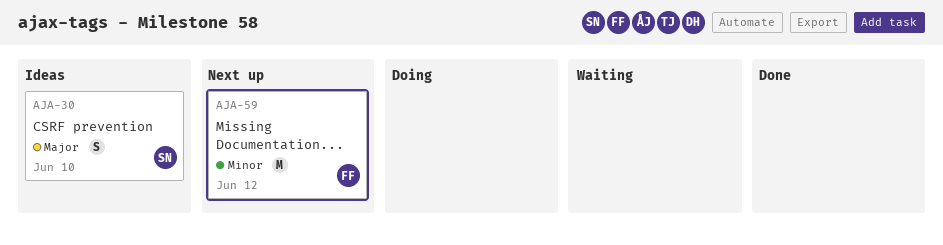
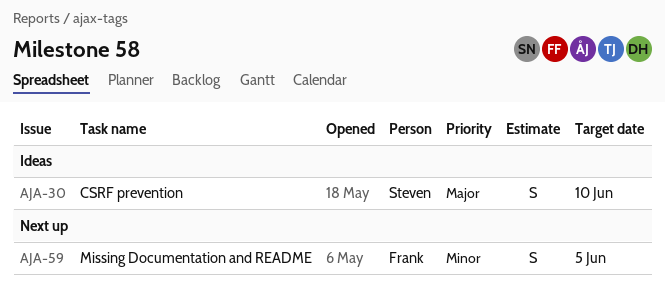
AJA-59, estimate: M -> S
AJA-59, due: Jun 12 -> Jun 5

